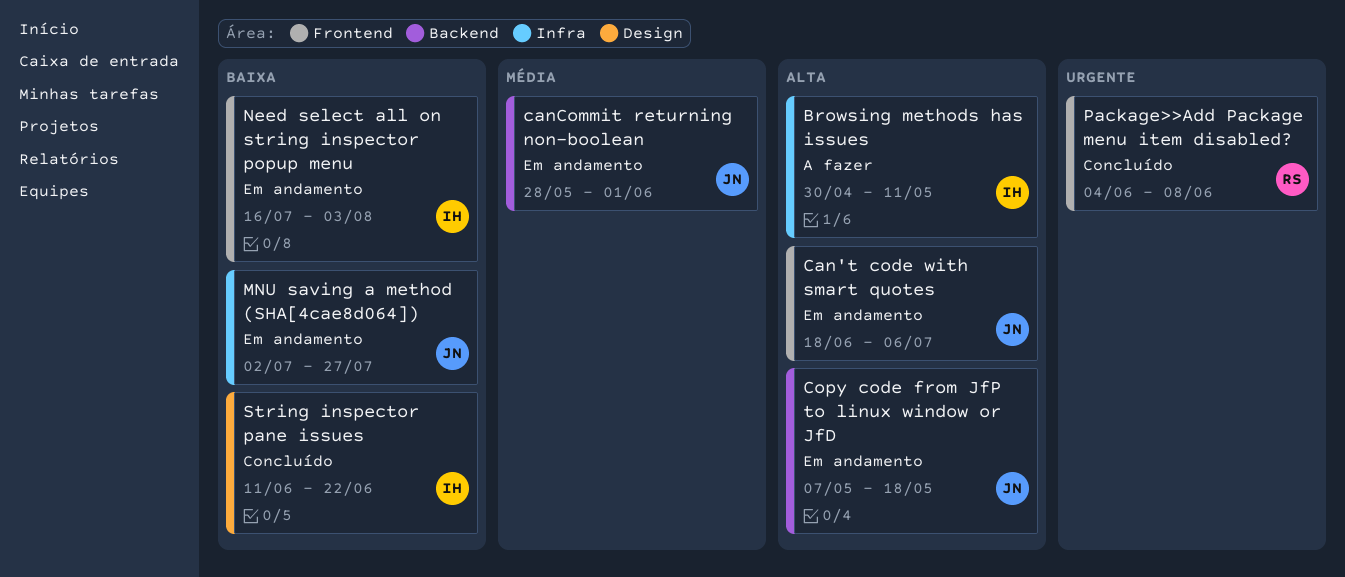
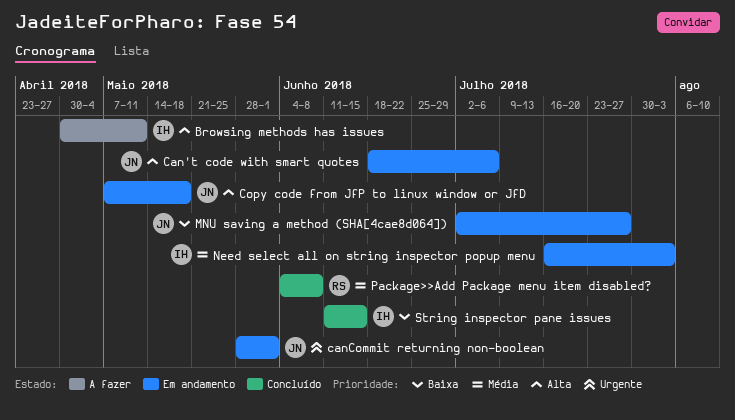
canCommit returning non-boolean, priority: Média -> Urgente
Need select all on string inspector popup menu, priority: Baixa -> Média
Package>>Add Package menu item disabled?, priority: Urgente -> Média
String inspector pane issues, due: Jun 22 -> Jun 15

